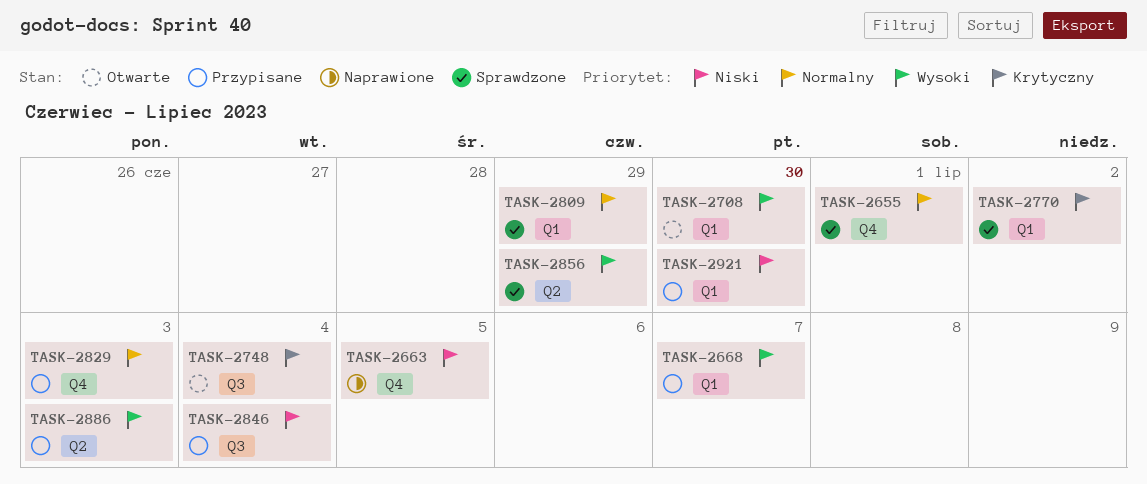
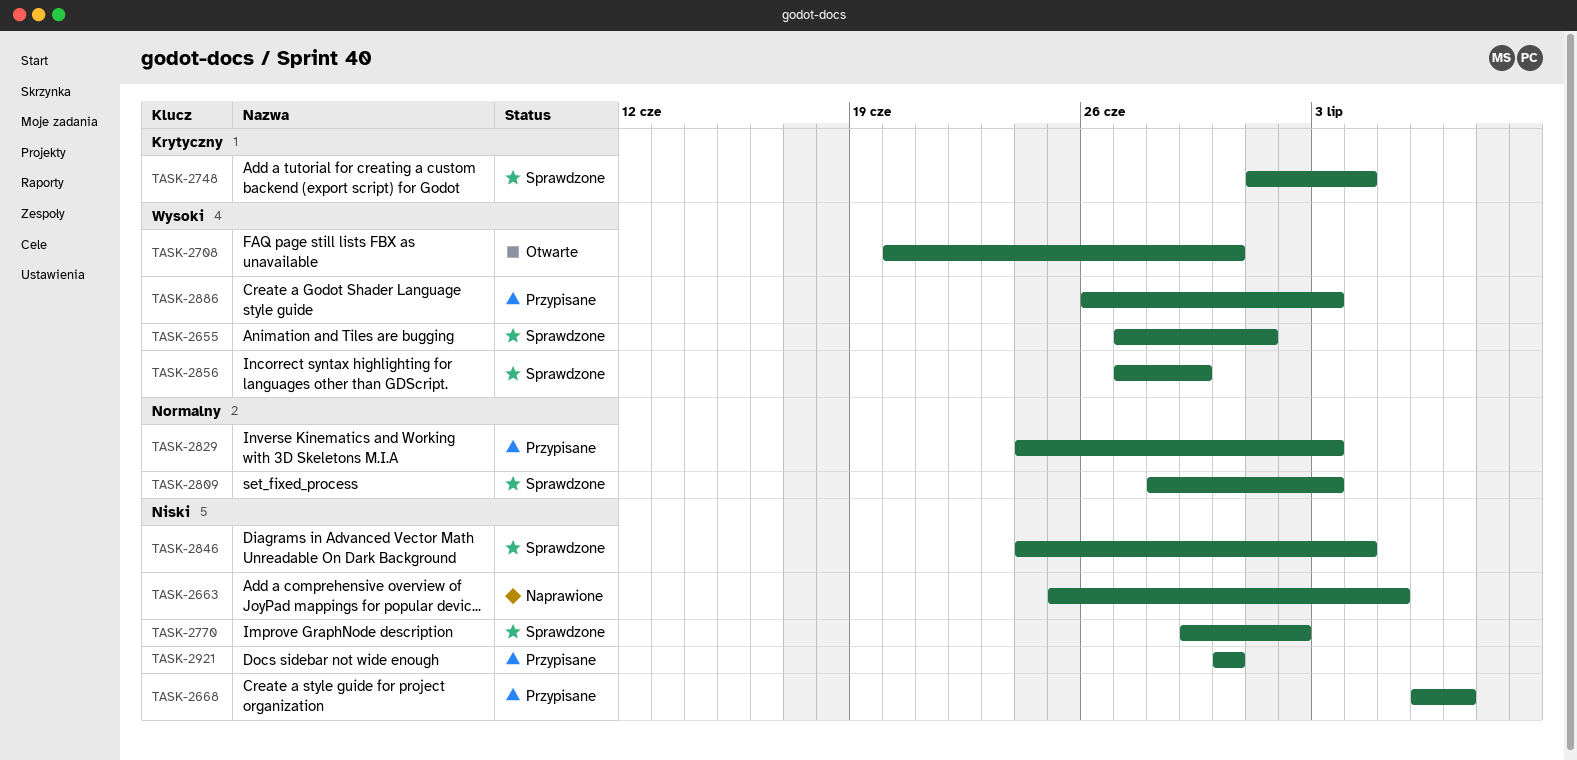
TASK-2655, priority: Normalny -> Wysoki
TASK-2668, priority: Wysoki -> Niski
TASK-2748, status: Otwarte -> Sprawdzone
TASK-2770, priority: Krytyczny -> Niski
TASK-2809, due: Jun 29 -> Jul 3
TASK-2846, status: Przypisane -> Sprawdzone

